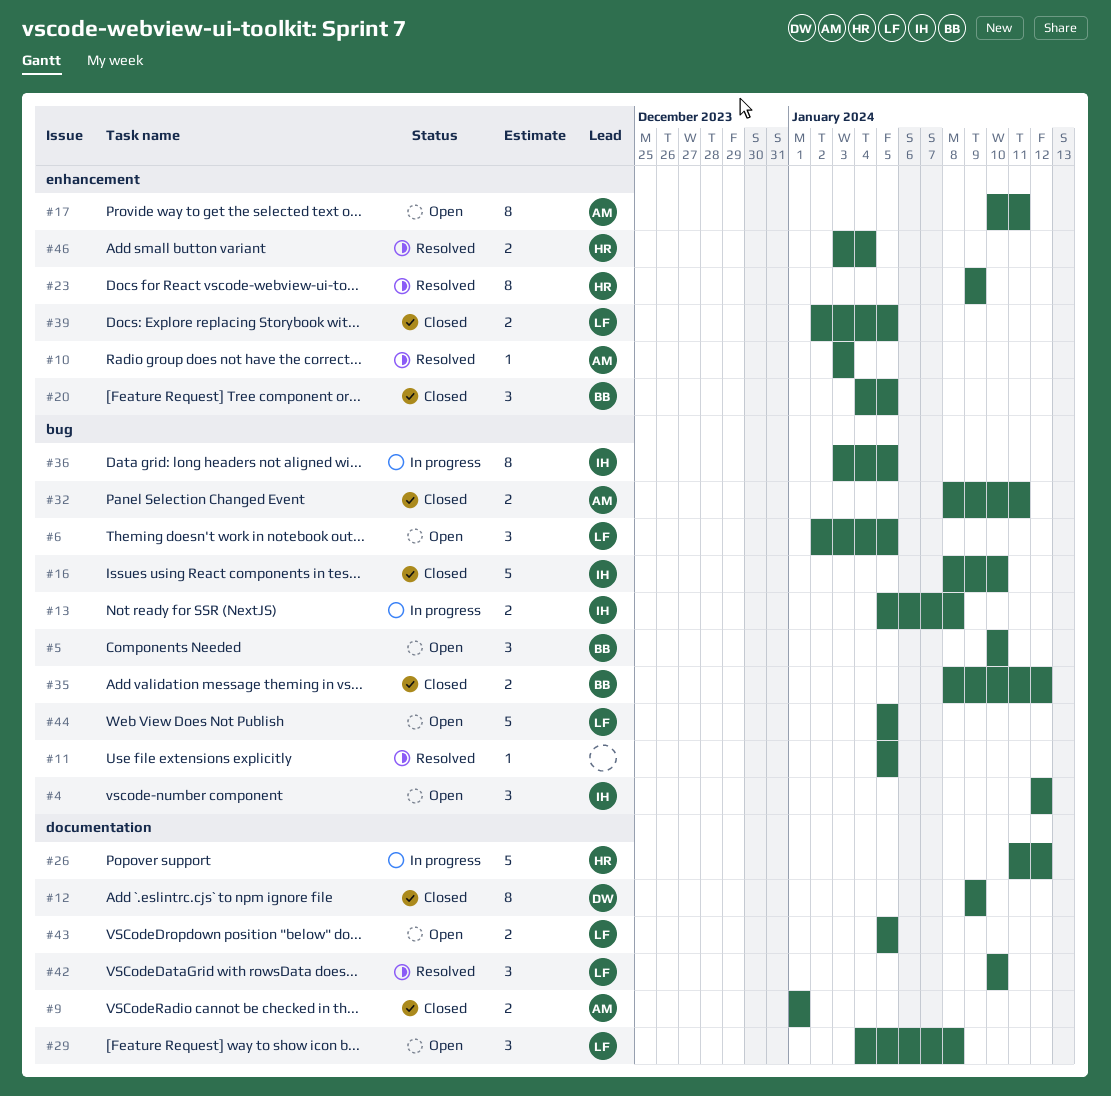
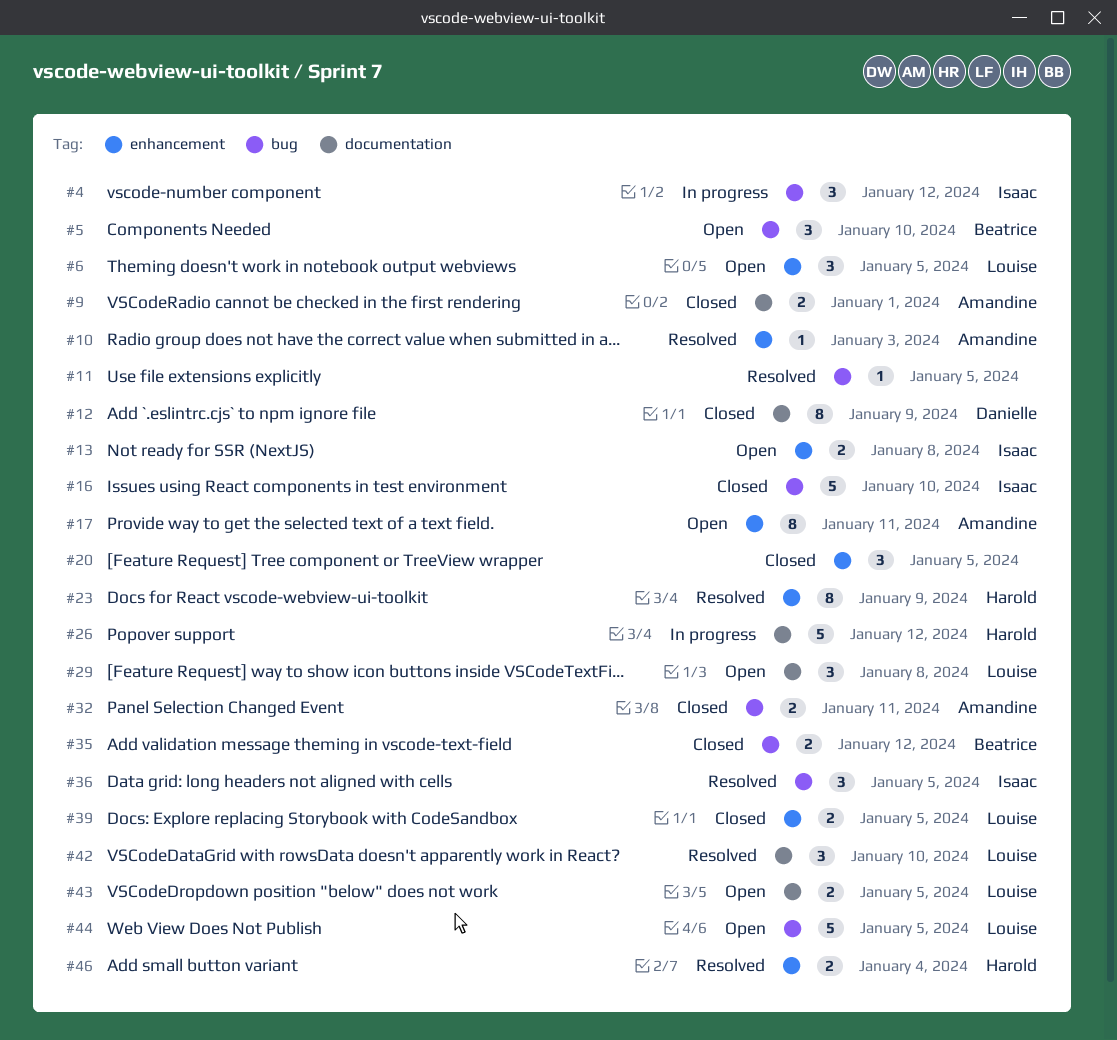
#4, status: Open -> In progress
#6, label: bug -> enhancement
#13, status: In progress -> Open
#13, label: bug -> enhancement
#20, owner: Beatrice -> none
#36, status: In progress -> Resolved
#36, estimate: 8 -> 3

